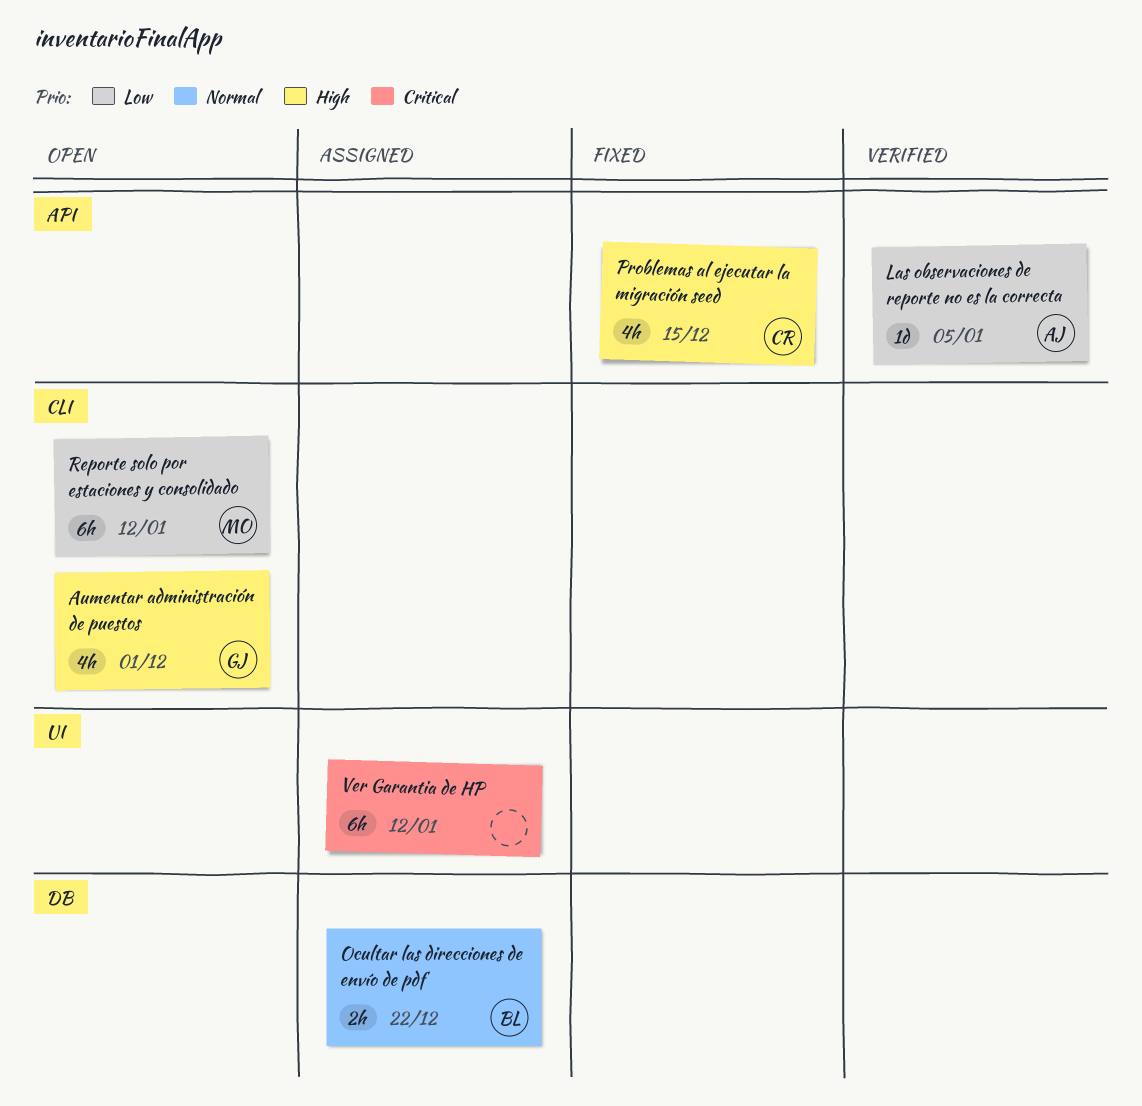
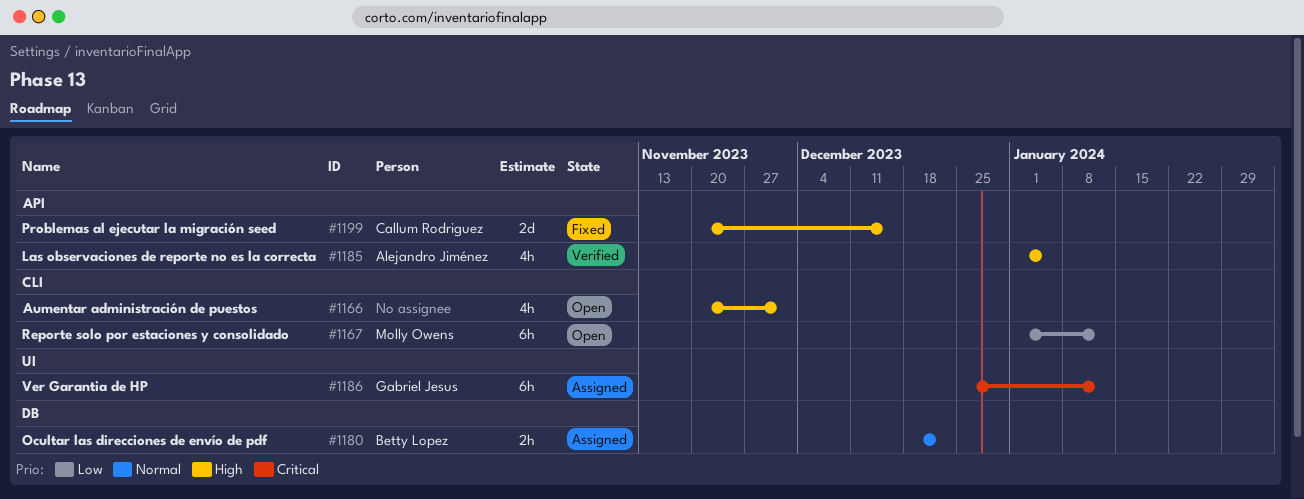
Aumentar administración de puestos, owner: Gabriel Jesus -> none
Las observaciones de reporte no es la correcta, priority: Low -> High
Las observaciones de reporte no es la correcta, estimate: 1d -> 4h
Problemas al ejecutar la migración seed, estimate: 4h -> 2d
Ver Garantia de HP, owner: none -> Gabriel Jesus

